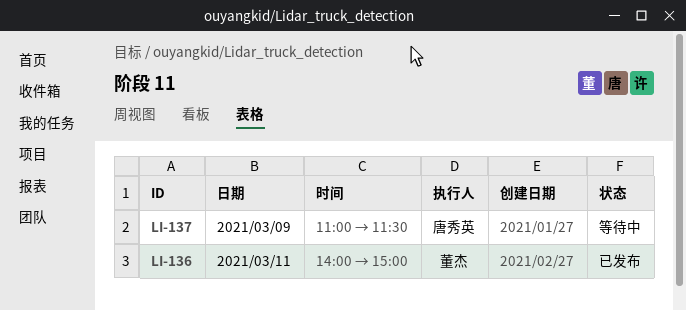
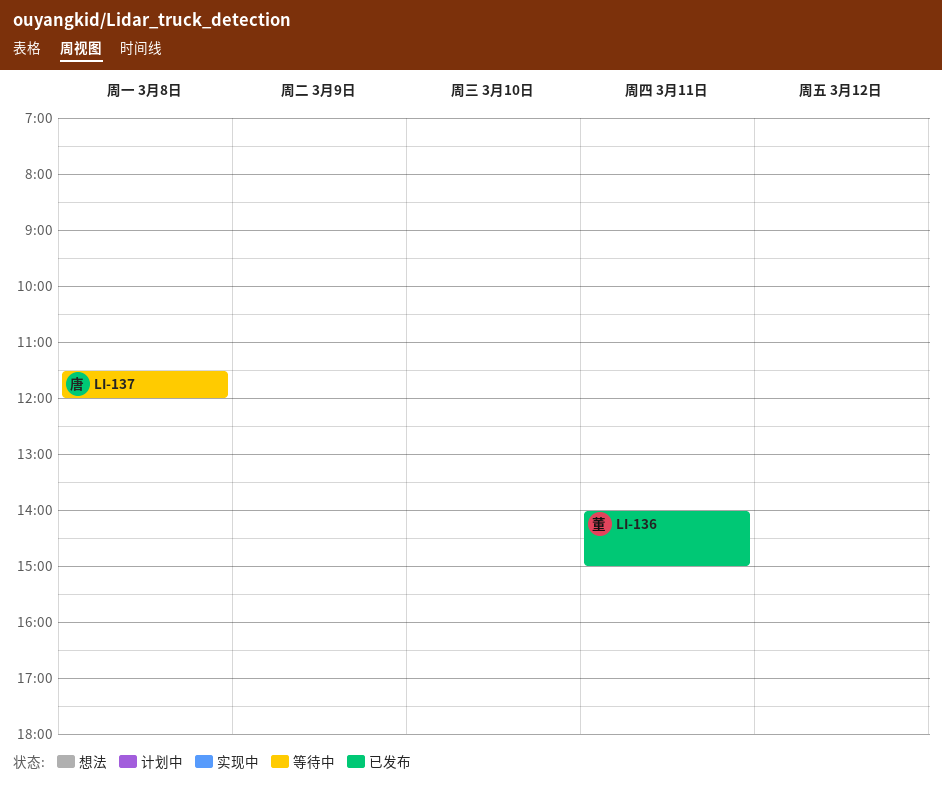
LI-137, day: Mar 9 -> Mar 8
LI-137, begins: 11:00 -> 11:30
LI-137, ends: 11:30 -> 12:00

